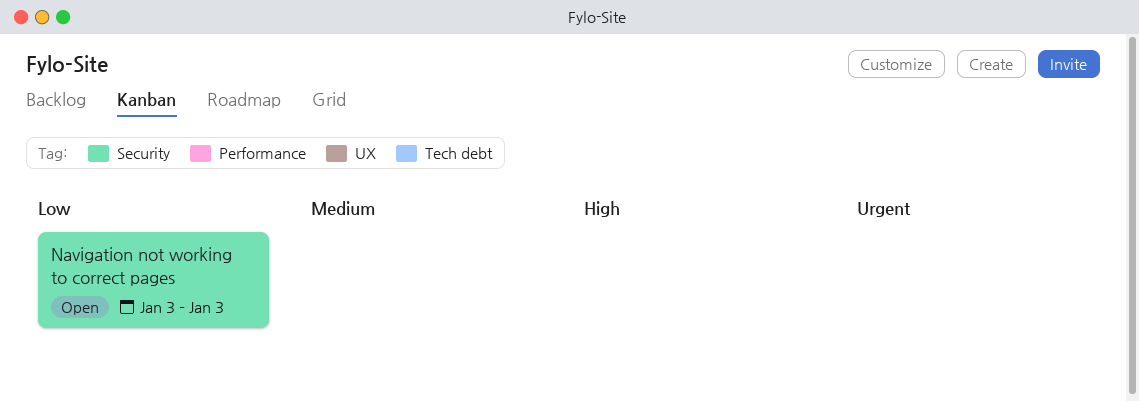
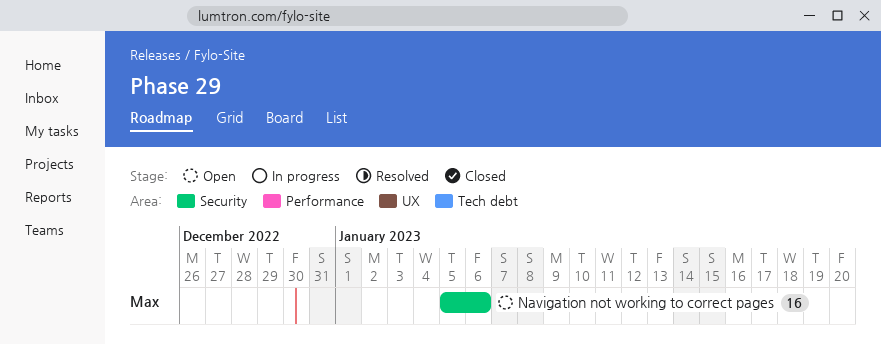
Navigation not working to correct pages, start: Jan 3 -> Jan 5
Navigation not working to correct pages, due: Jan 3 -> Jan 6

